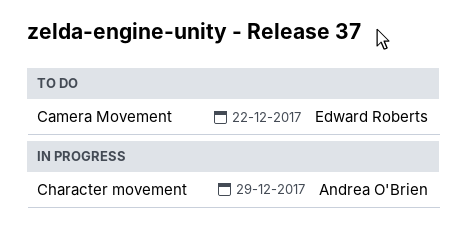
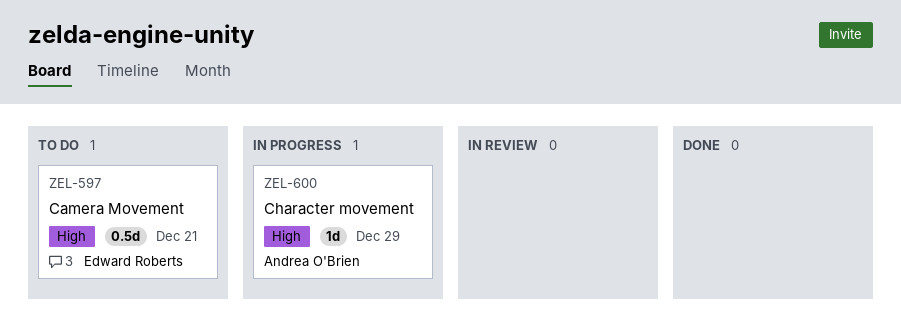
Camera Movement, due: Dec 22 -> Dec 21

